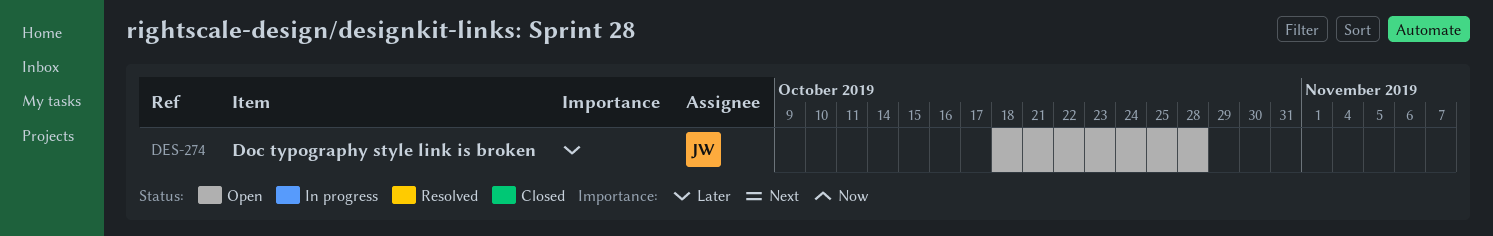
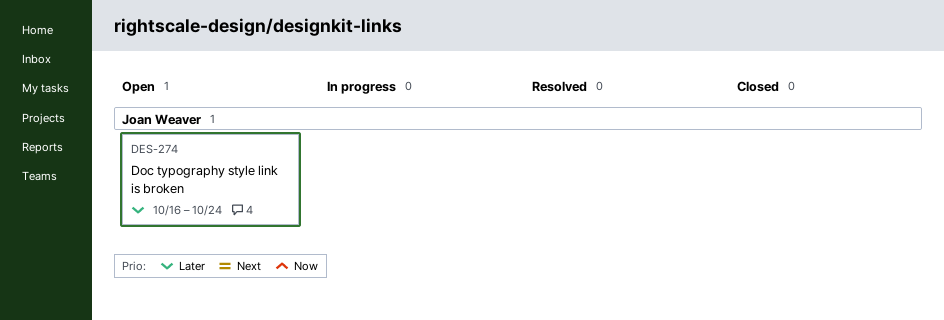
DES-274, start: Oct 18 -> Oct 16
DES-274, due: Oct 28 -> Oct 24

